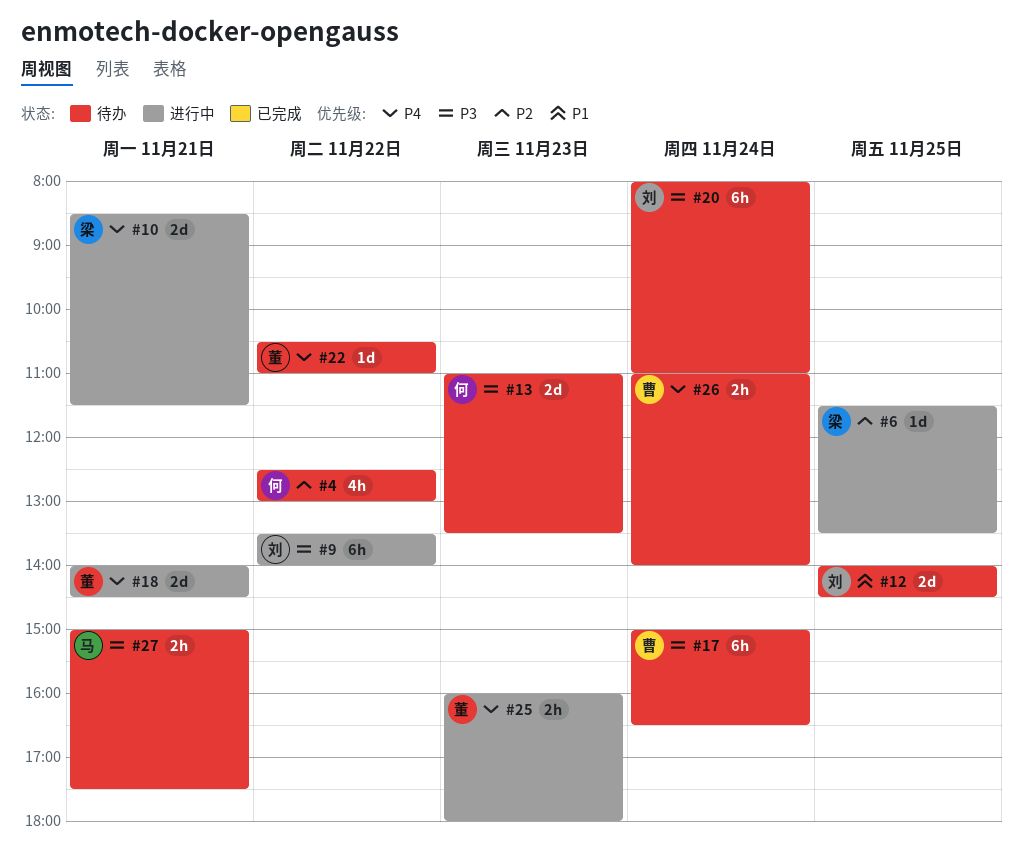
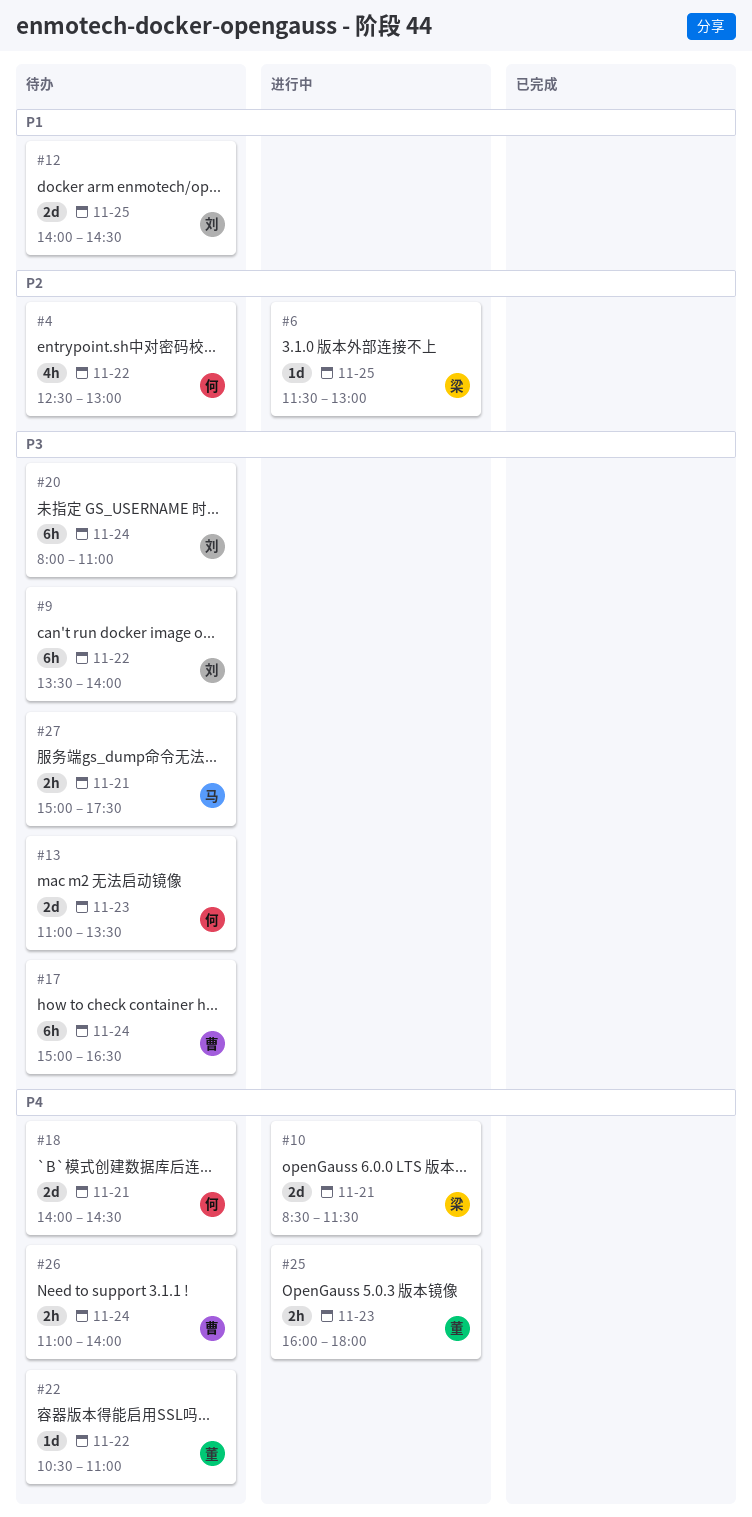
#6, ends: 13:30 -> 13:00
#9, status: 进行中 -> 待办
#18, status: 进行中 -> 待办
#18, owner: 董 -> 何

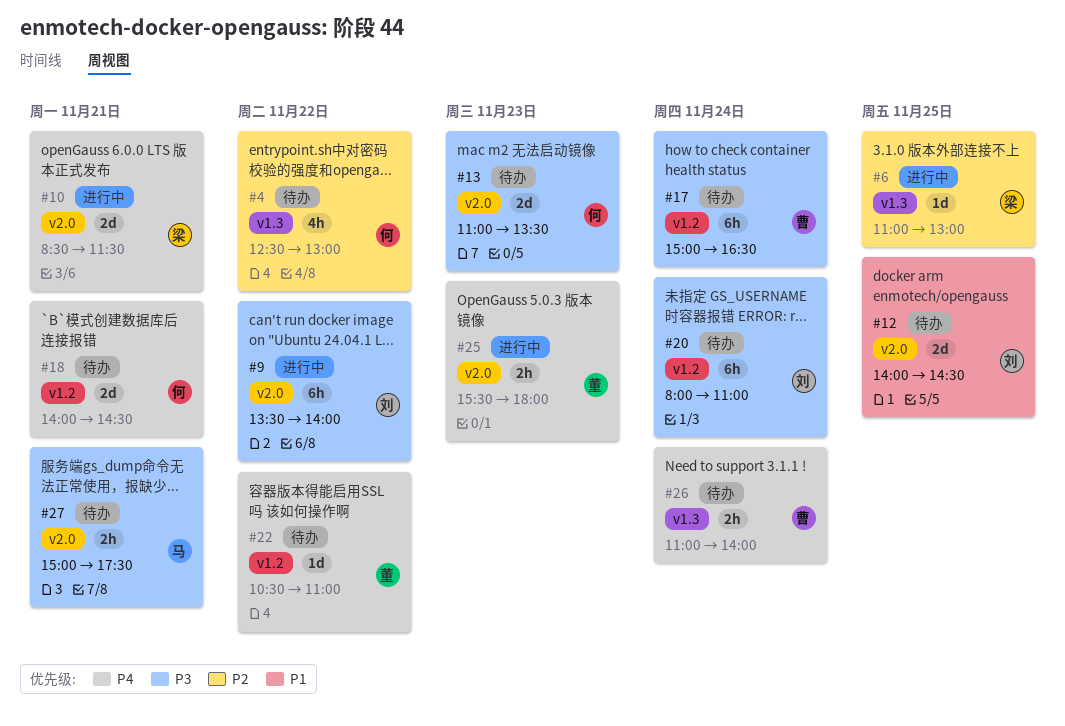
#6, begins: 11:30 -> 11:00
#9, status: 待办 -> 进行中
#25, begins: 16:00 -> 15:30

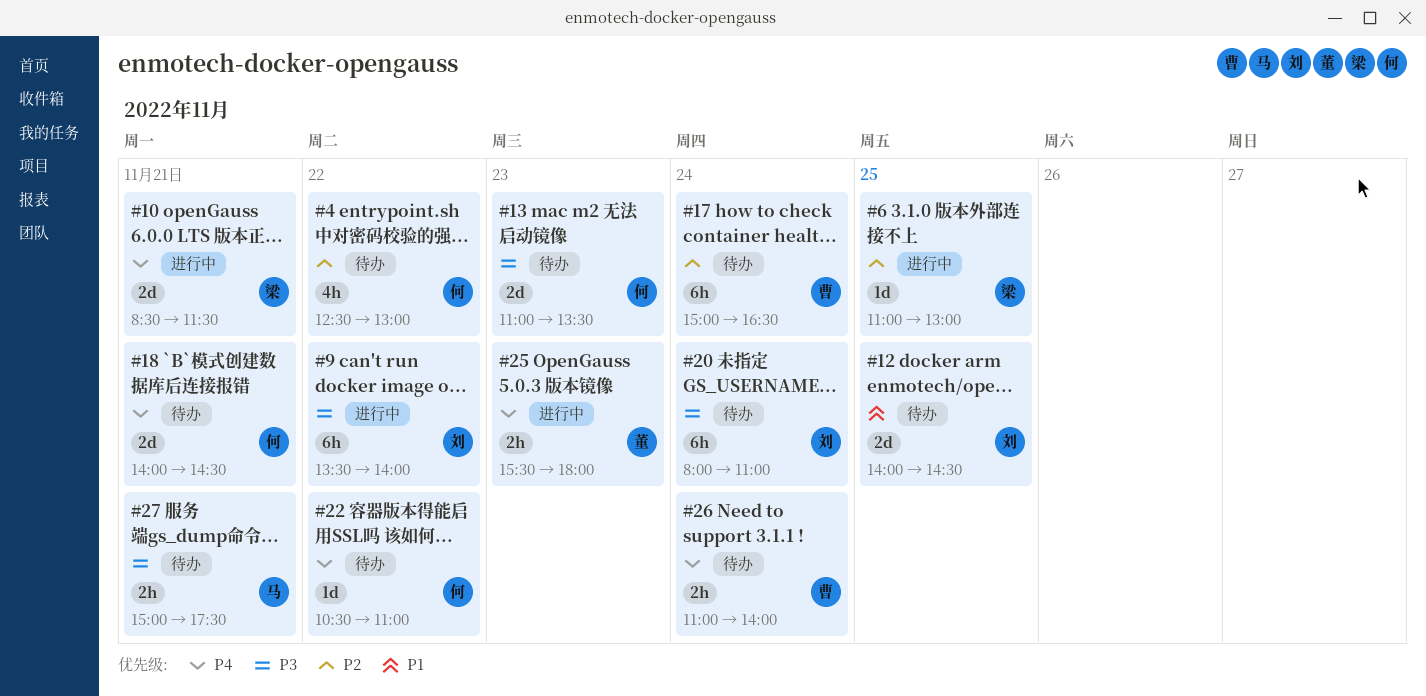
#17, priority: P3 -> P2
#22, owner: 董 -> 何

